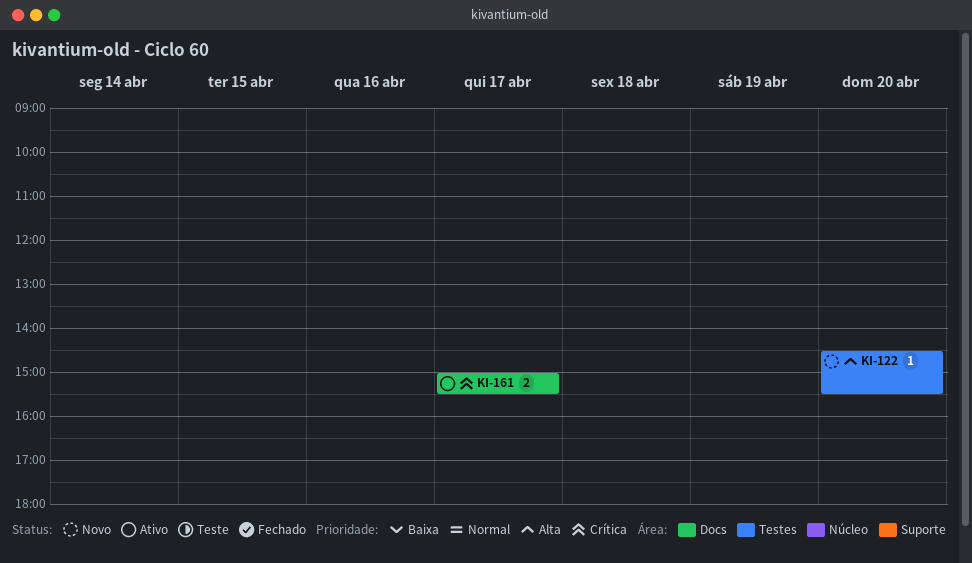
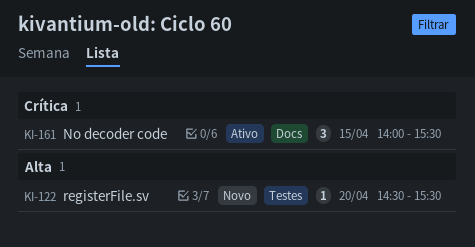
KI-161, estimate: 2 -> 3
KI-161, day: Apr 17 -> Apr 15
KI-161, begins: 15:00 -> 14:00

